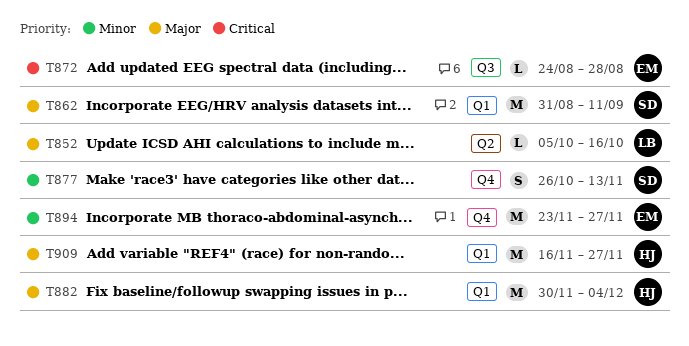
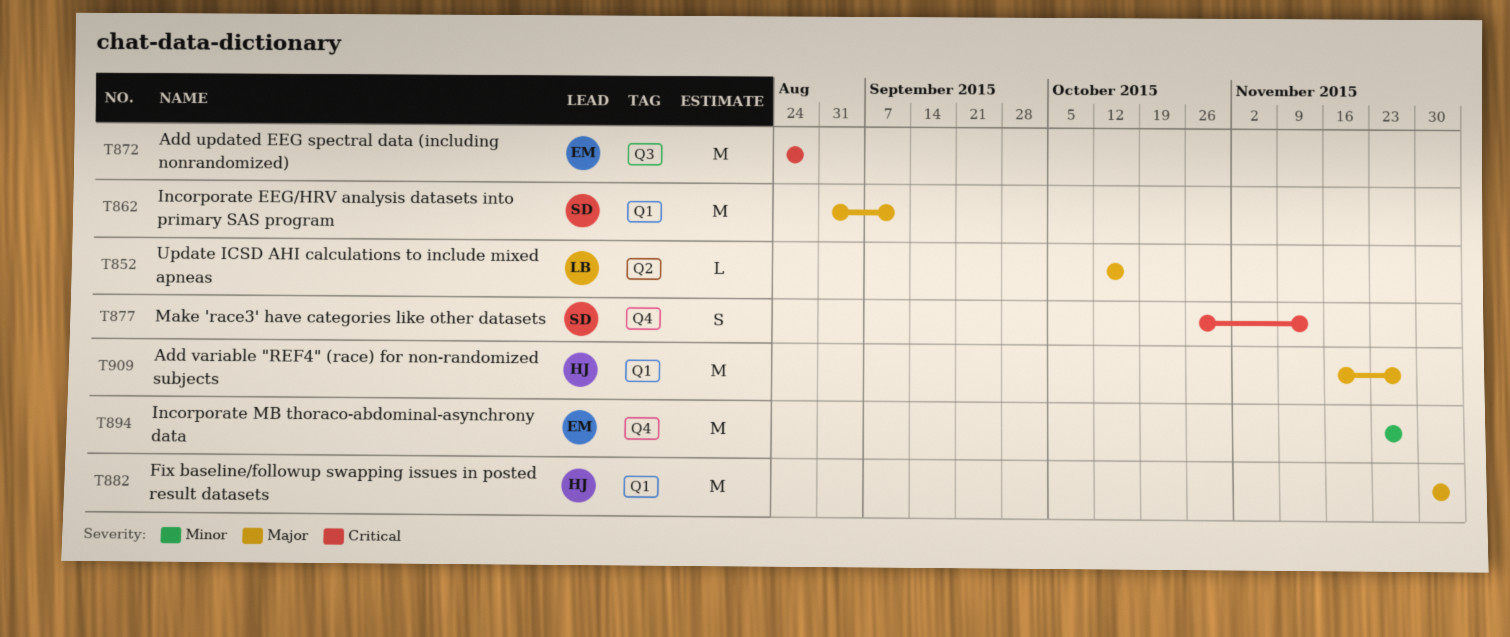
T852, start: Oct 5 -> Oct 12
T872, estimate: L -> M
T877, priority: Minor -> Critical

